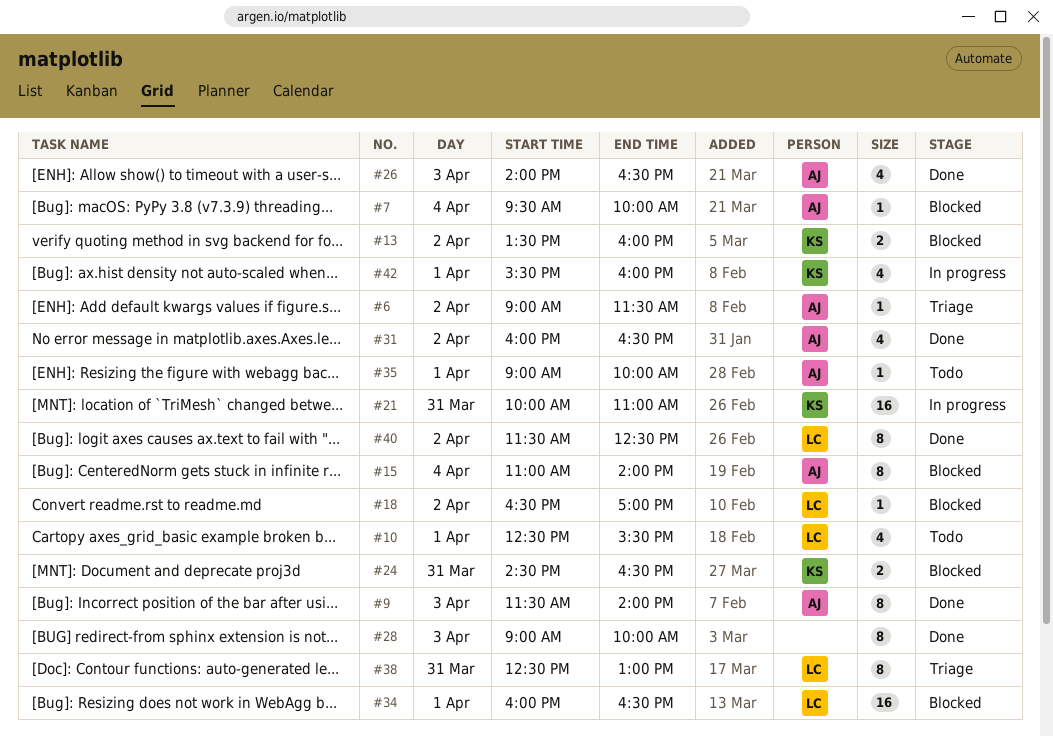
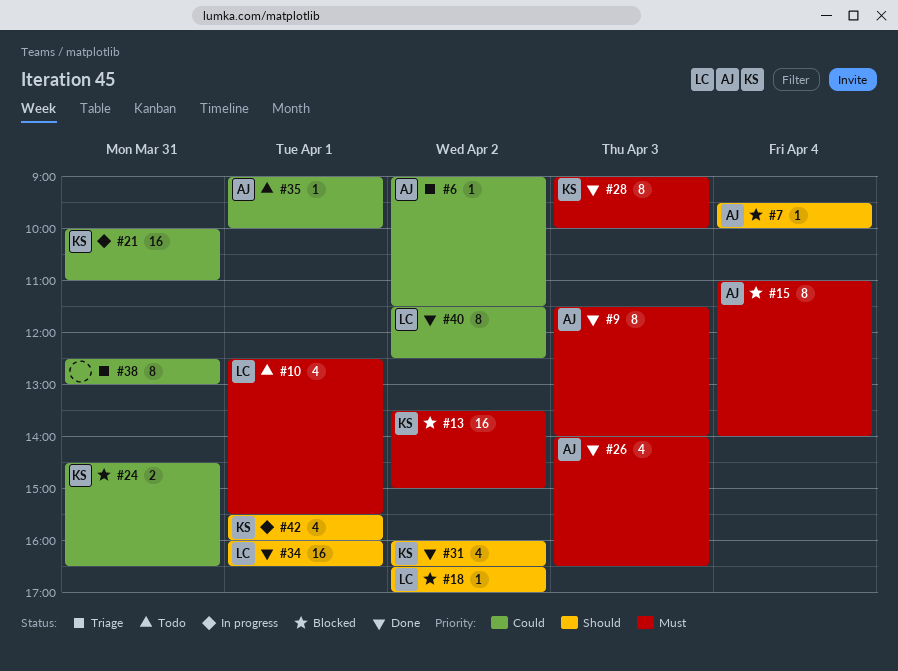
#13, estimate: 2 -> 16
#13, ends: 16:00 -> 15:00
#28, owner: none -> KS
#31, owner: AJ -> KS
#34, status: Blocked -> Done
#38, owner: LC -> none

